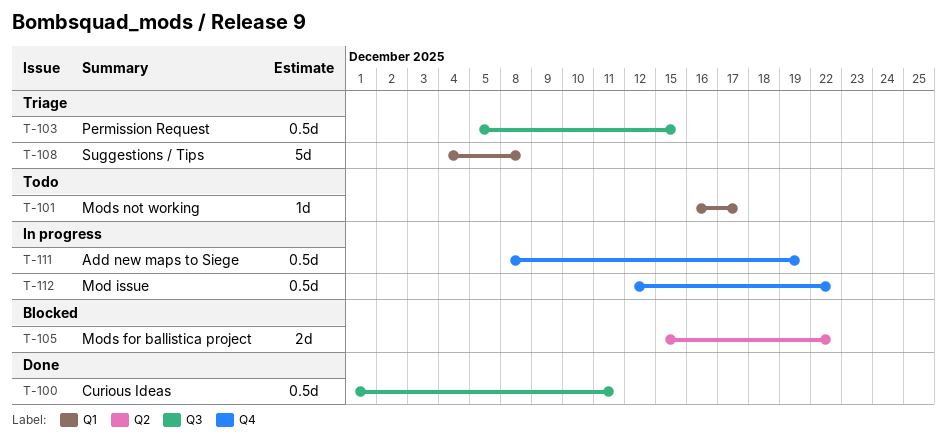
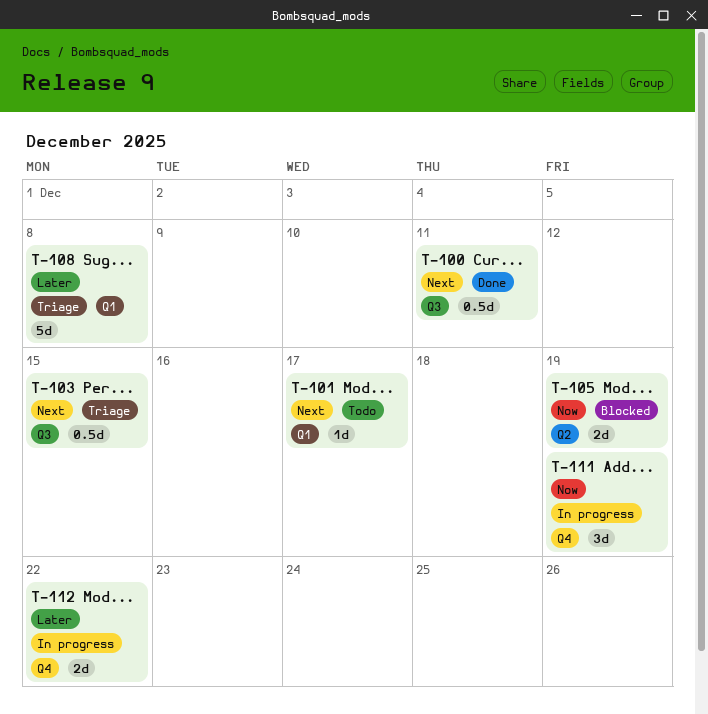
T-105, due: Dec 22 -> Dec 19
T-111, estimate: 0.5d -> 3d
T-112, estimate: 0.5d -> 2d

